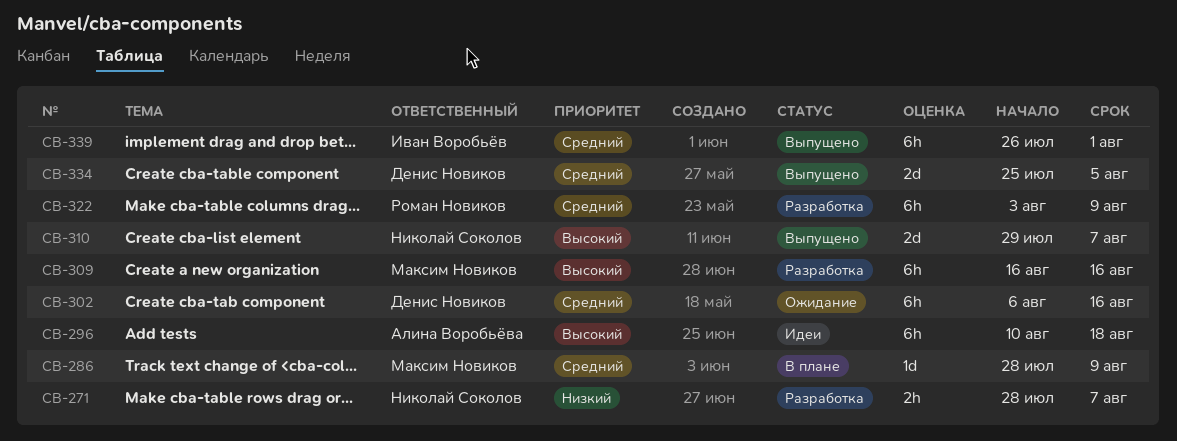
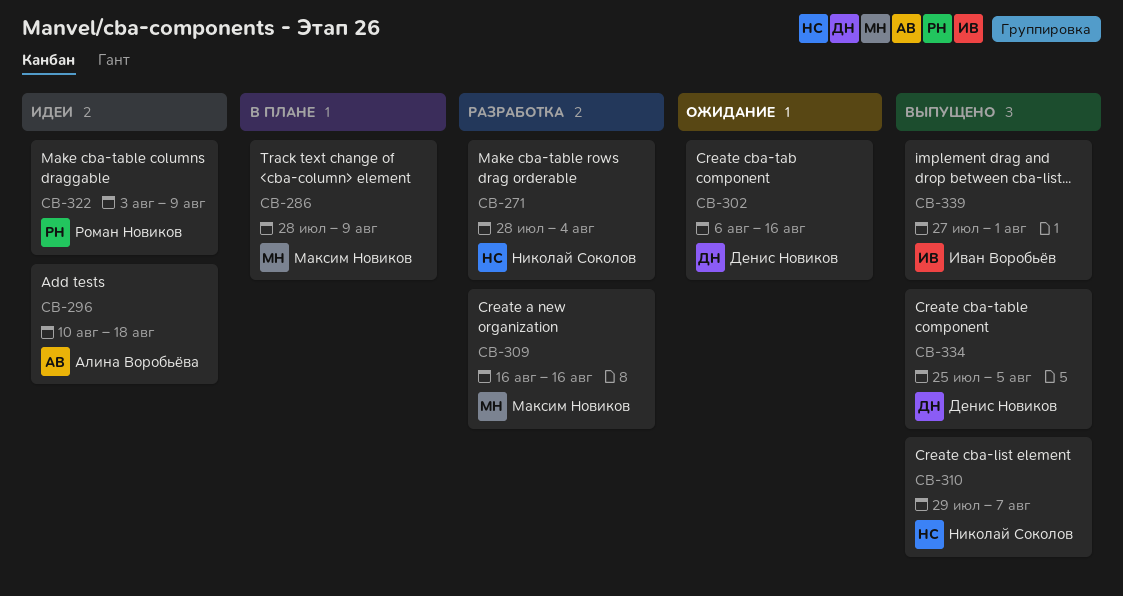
CB-271, due: Aug 7 -> Aug 4
CB-322, status: Разработка -> Идеи
CB-339, start: Jul 26 -> Jul 27

